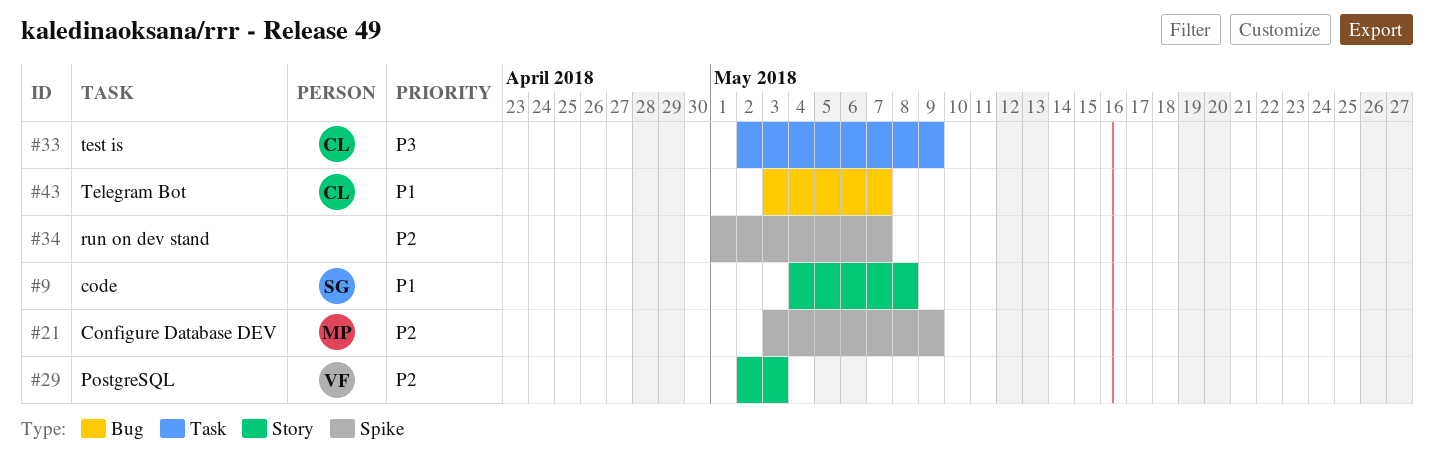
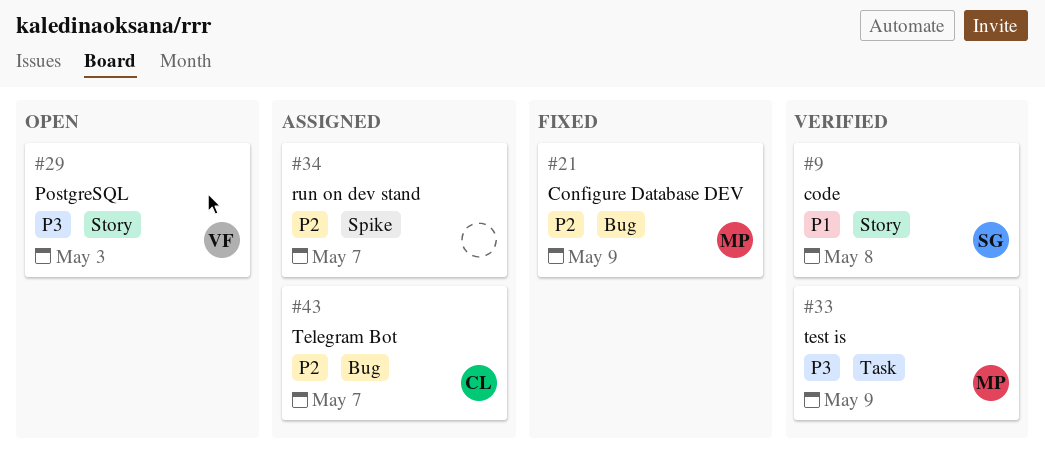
#21, label: Spike -> Bug
#29, priority: P2 -> P3
#33, owner: CL -> MP
#43, priority: P1 -> P2

